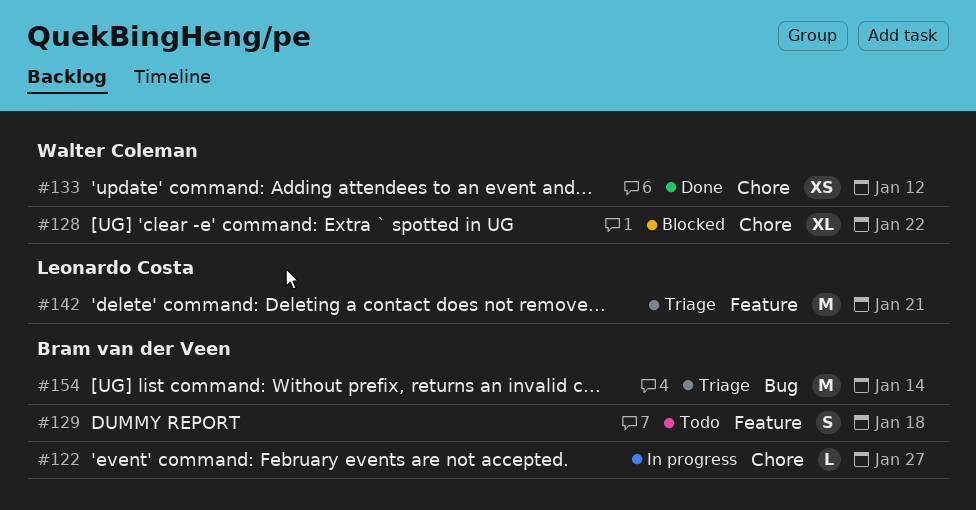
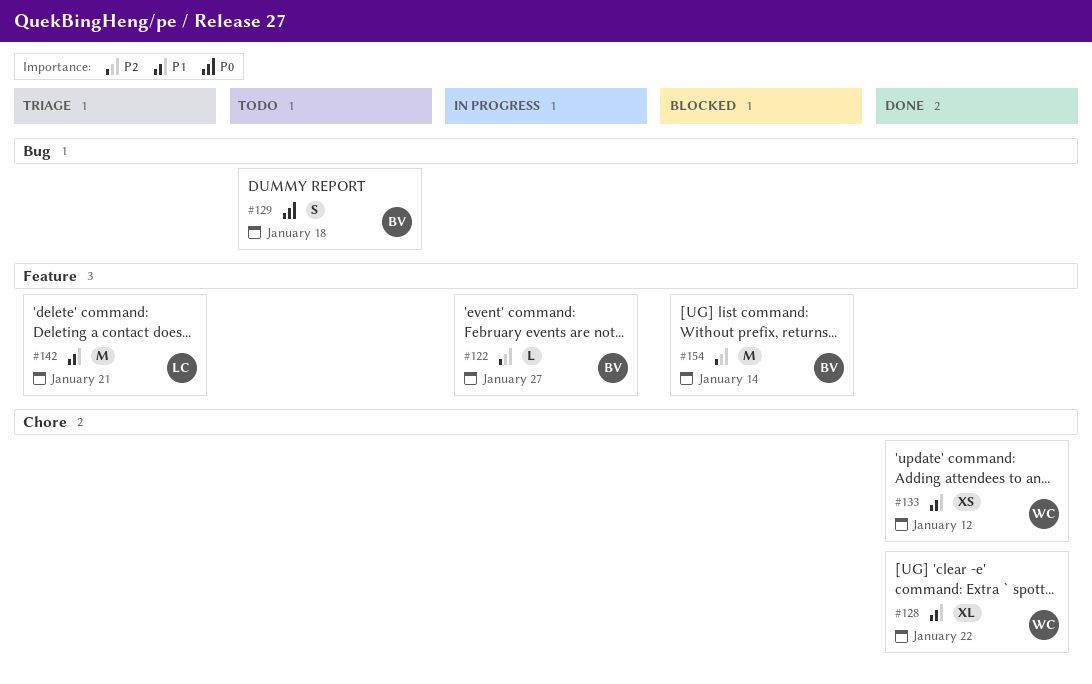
#122, label: Chore -> Feature
#128, status: Blocked -> Done
#129, label: Feature -> Bug
#154, status: Triage -> Blocked
#154, label: Bug -> Feature

